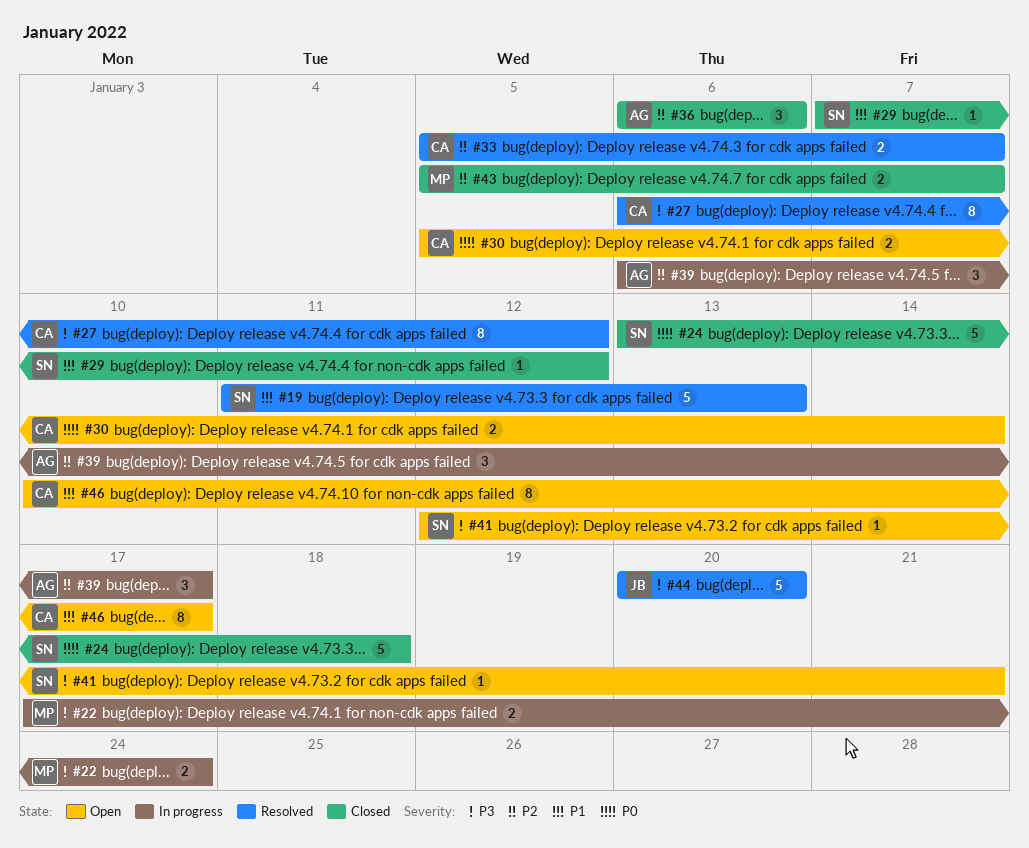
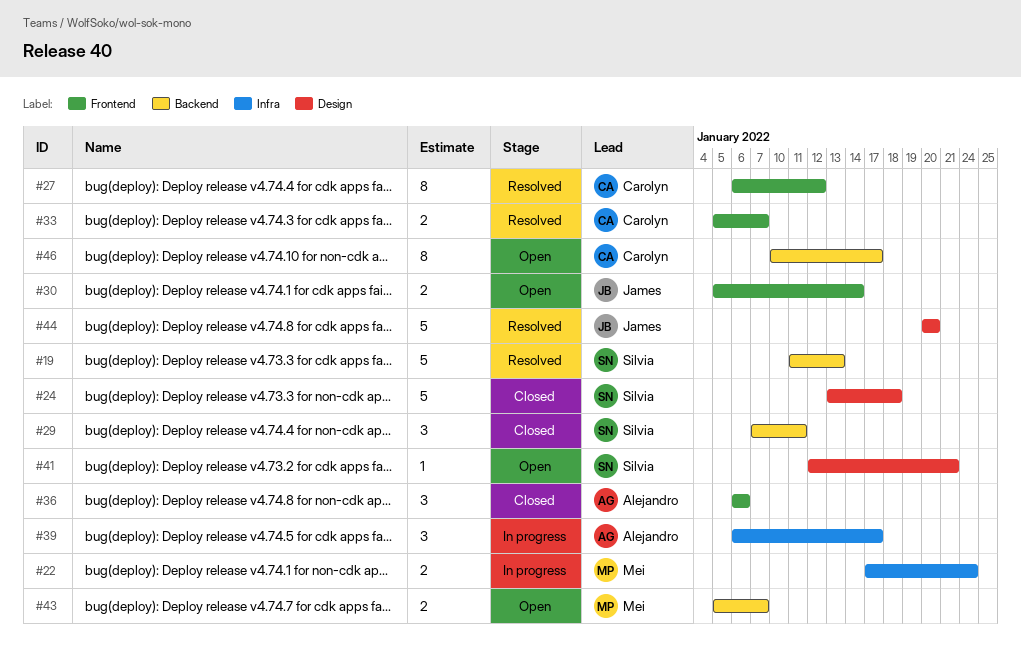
#29, estimate: 1 -> 3
#29, due: Jan 12 -> Jan 11
#30, owner: Carolyn -> James
#43, status: Closed -> Open

